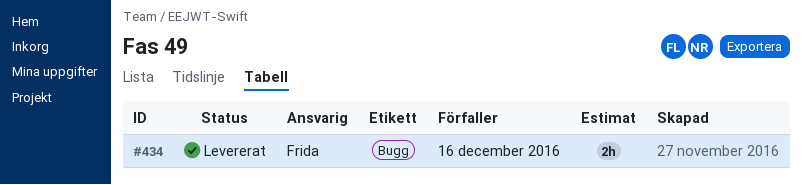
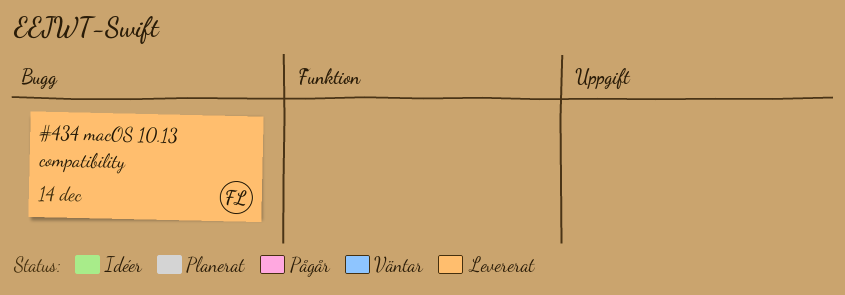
#434, due: Dec 16 -> Dec 14

